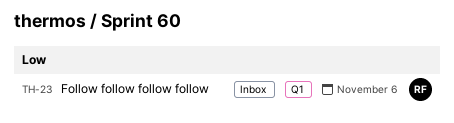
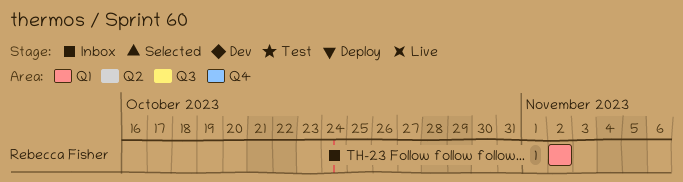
TH-23, due: Nov 6 -> Nov 2

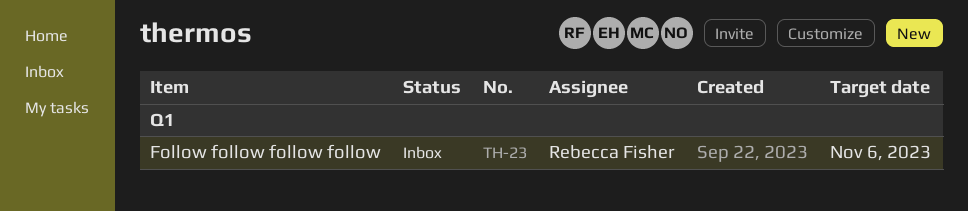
TH-23, due: Nov 2 -> Nov 6

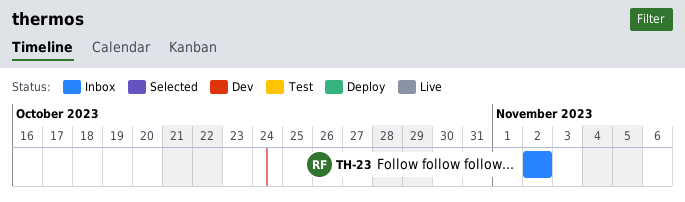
TH-23, due: Nov 6 -> Nov 2

